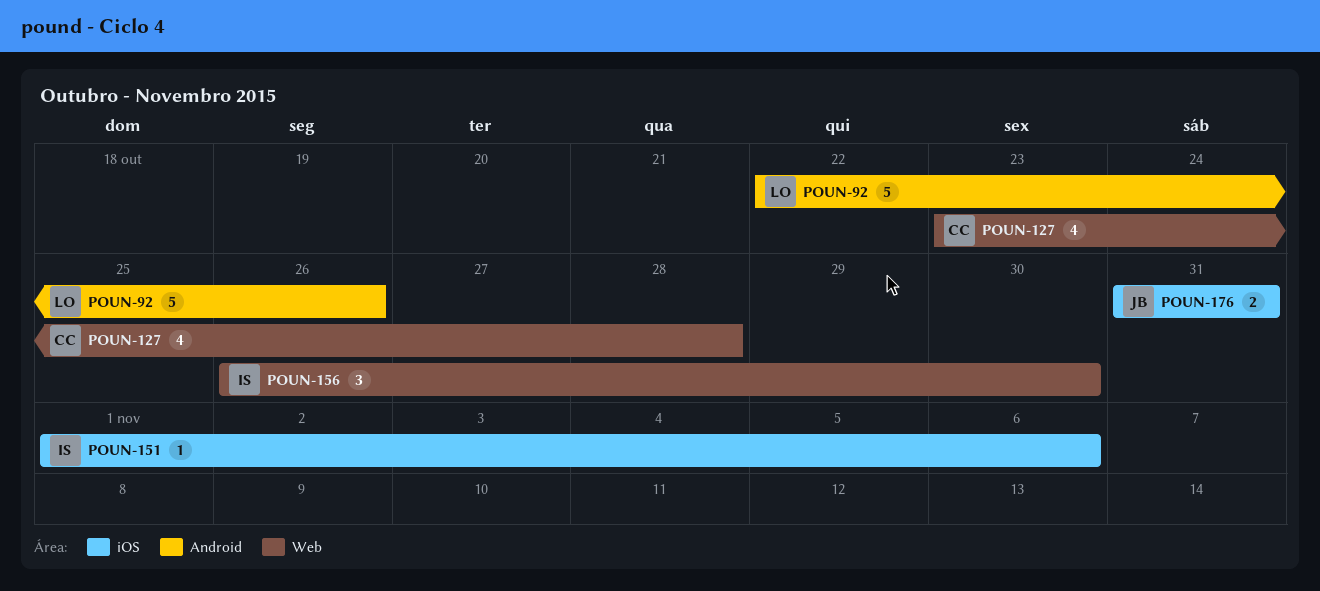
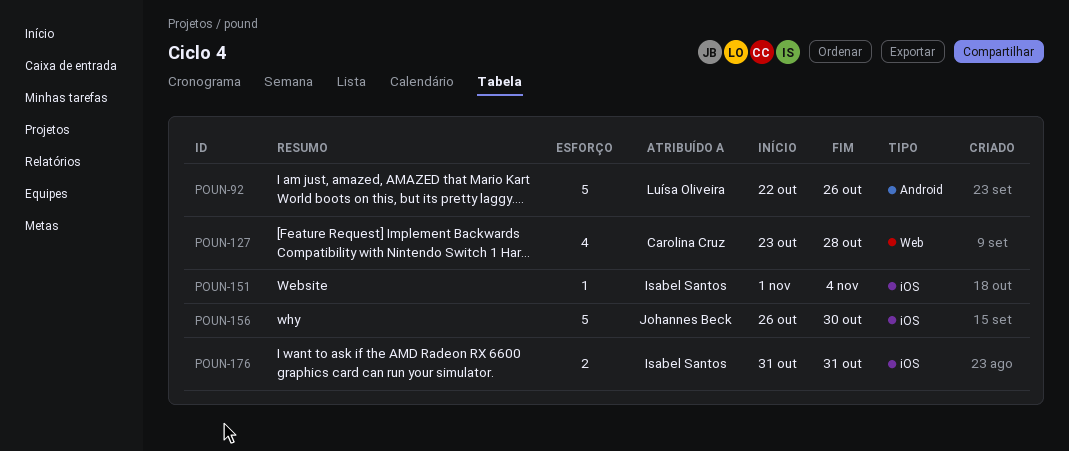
POUN-151, due: Nov 6 -> Nov 4
POUN-156, owner: Isabel Santos -> Johannes Beck
POUN-156, label: Web -> iOS
POUN-156, estimate: 3 -> 5
POUN-176, owner: Johannes Beck -> Isabel Santos

